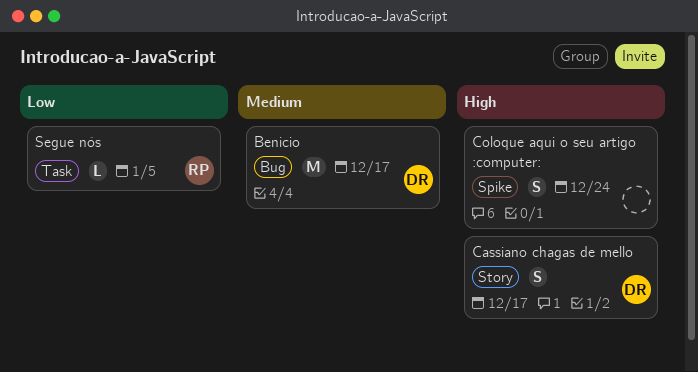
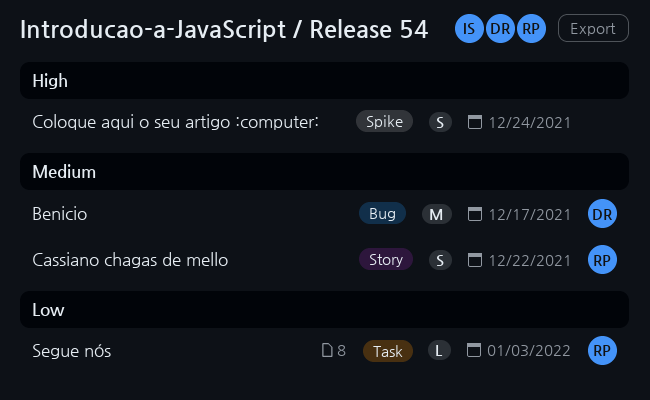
Cassiano chagas de mello, owner: DR -> RP
Cassiano chagas de mello, priority: High -> Medium
Cassiano chagas de mello, due: Dec 17 -> Dec 22
Segue nós, due: Jan 5 -> Jan 3

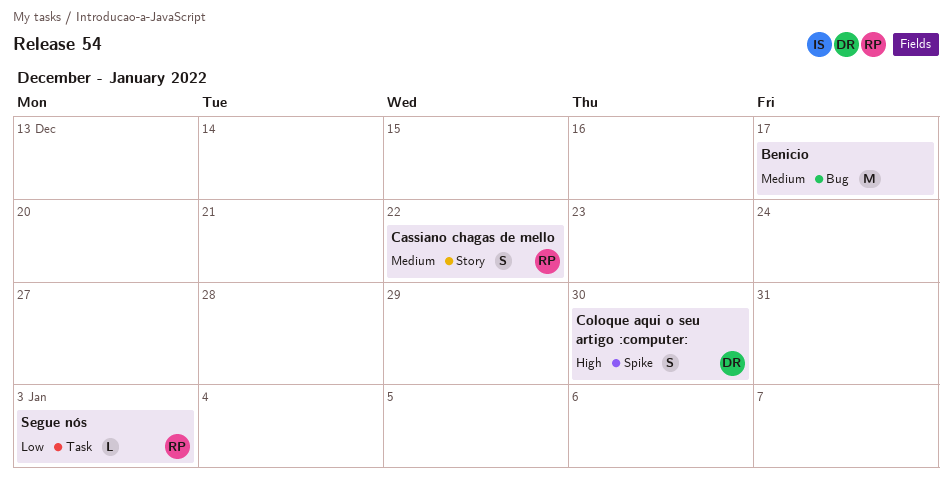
Benicio, owner: DR -> none
Coloque aqui o seu artigo :computer:, owner: none -> DR
Coloque aqui o seu artigo :computer:, due: Dec 24 -> Dec 30

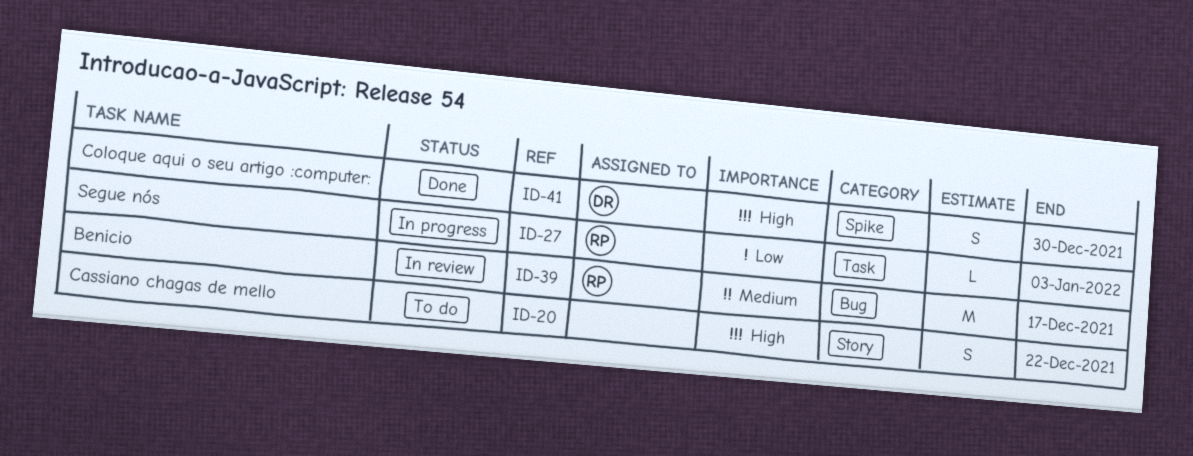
Benicio, owner: none -> RP
Cassiano chagas de mello, owner: RP -> none
Cassiano chagas de mello, priority: Medium -> High

